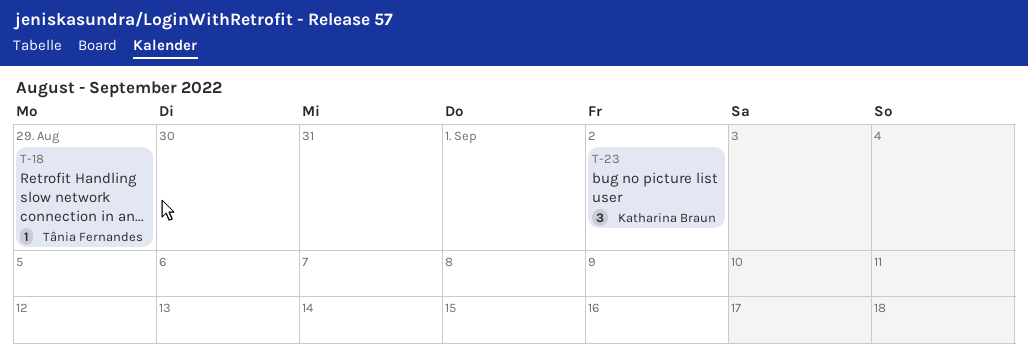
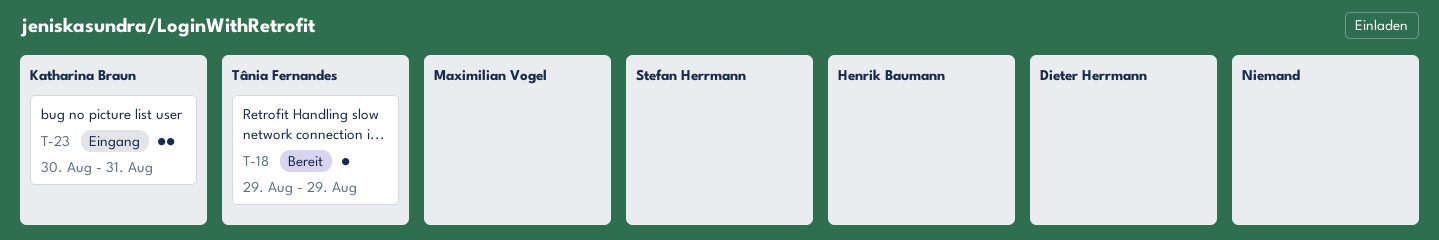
T-23, estimate: 3 -> 2
T-23, due: Sep 2 -> Aug 31

